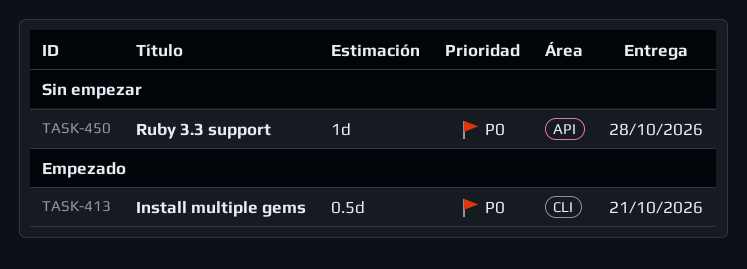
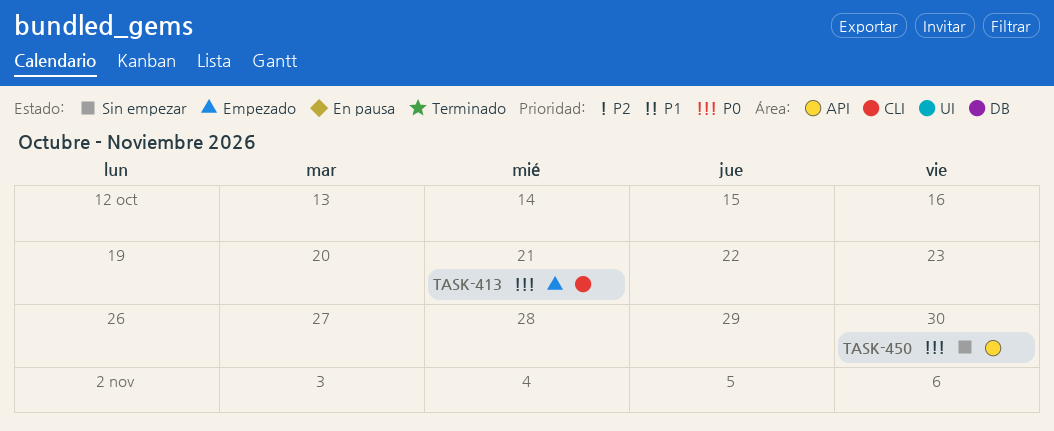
TASK-450, due: Oct 28 -> Oct 30

